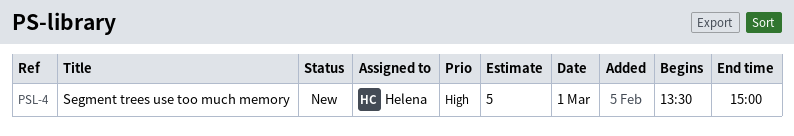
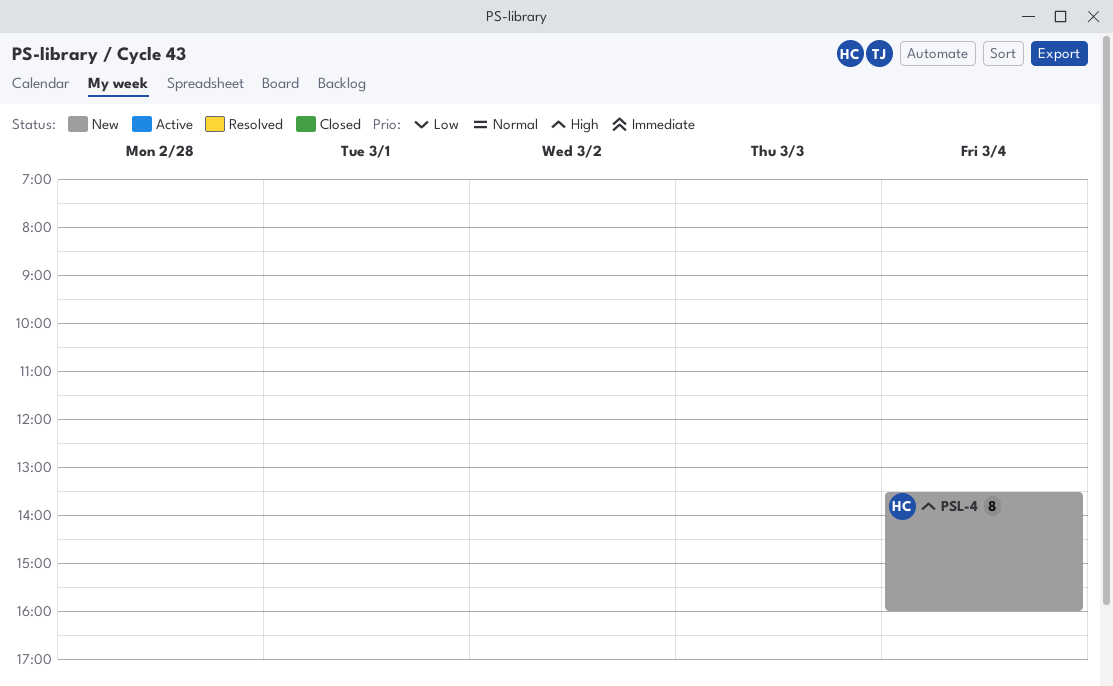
PSL-4, estimate: 5 -> 8
PSL-4, day: Mar 1 -> Mar 4
PSL-4, ends: 15:00 -> 16:00

